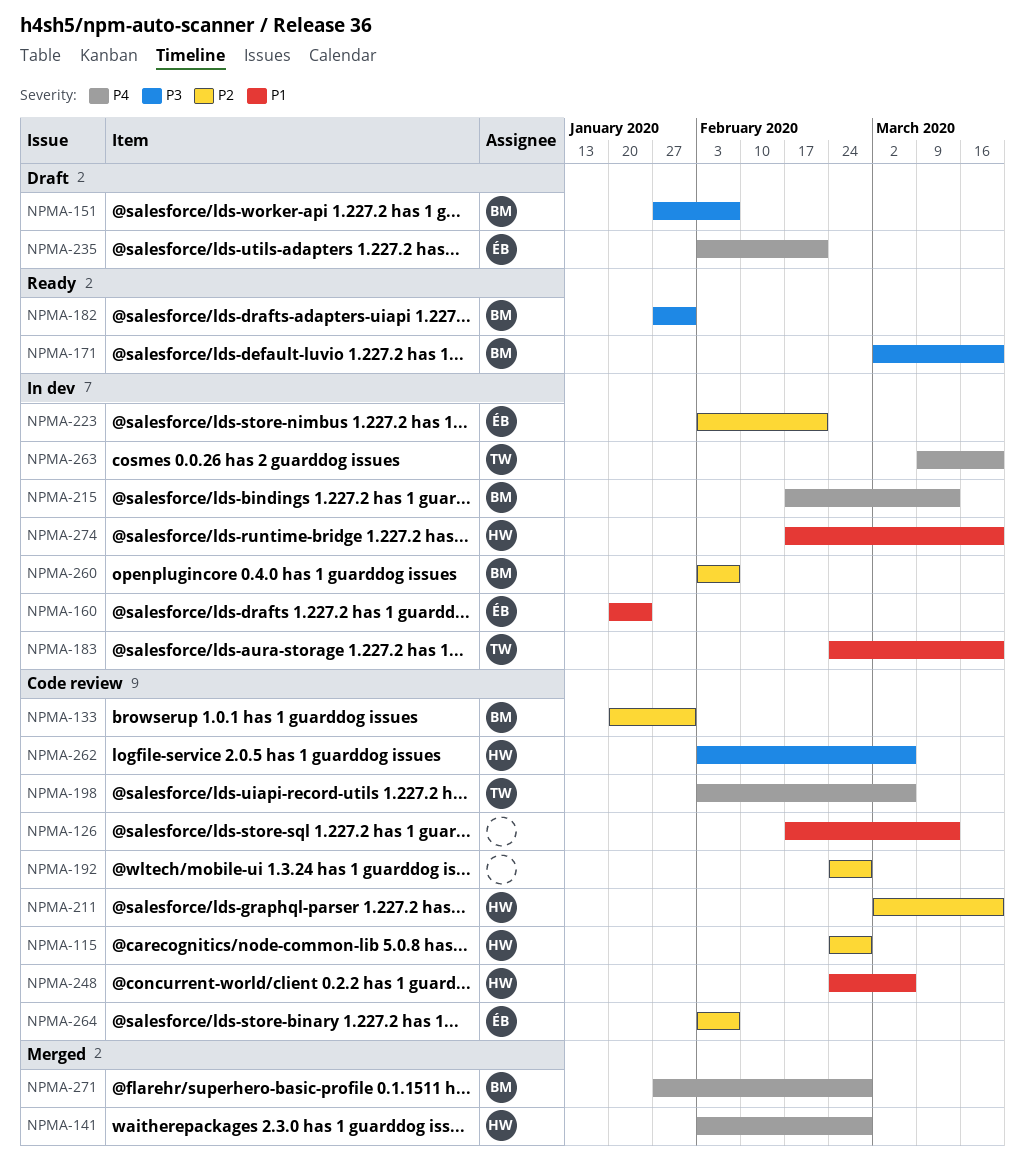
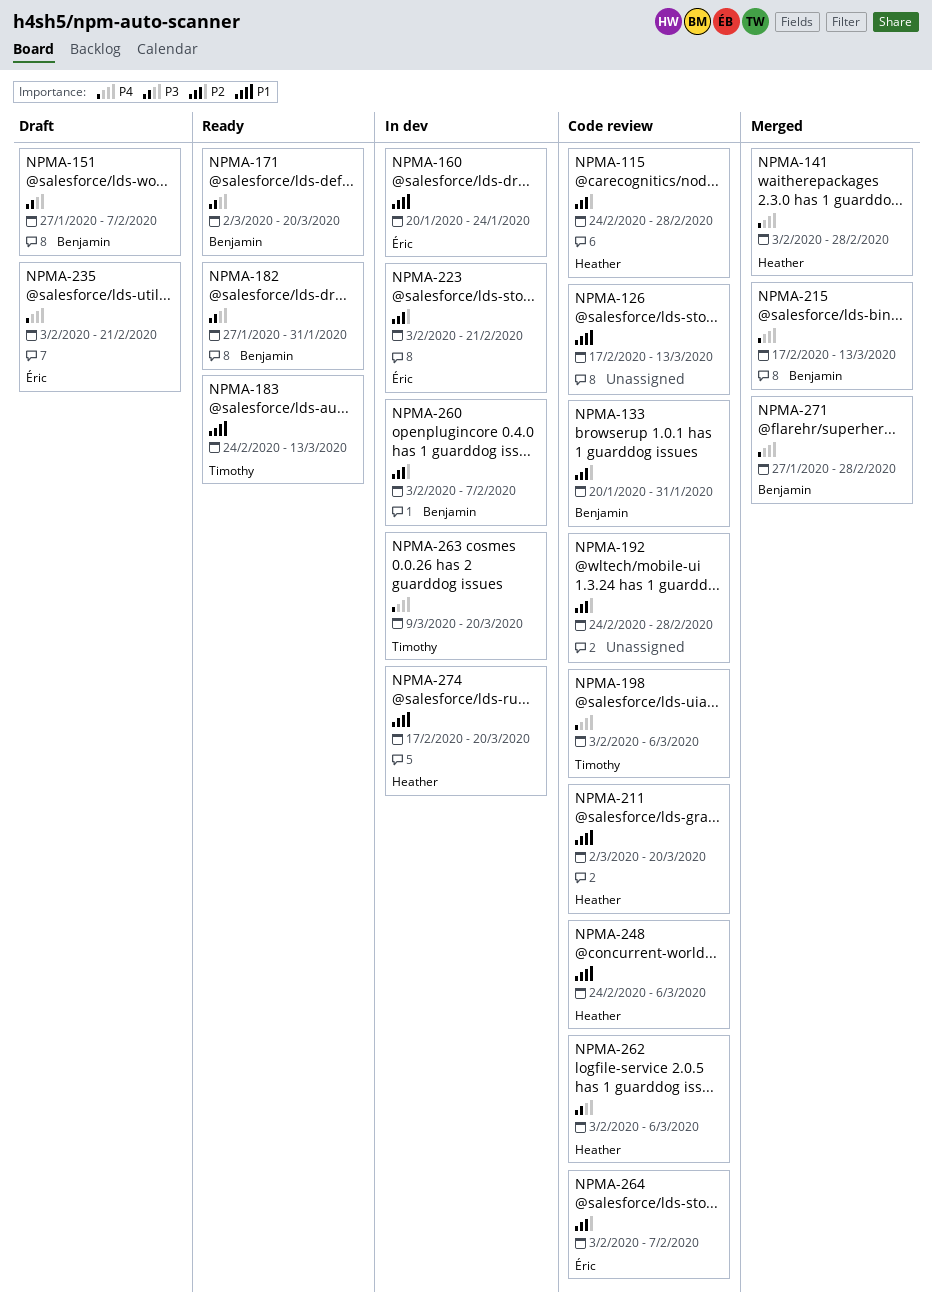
NPMA-183, status: In dev -> Ready
NPMA-183, due: Mar 20 -> Mar 13
NPMA-211, priority: P2 -> P1
NPMA-215, status: In dev -> Merged

